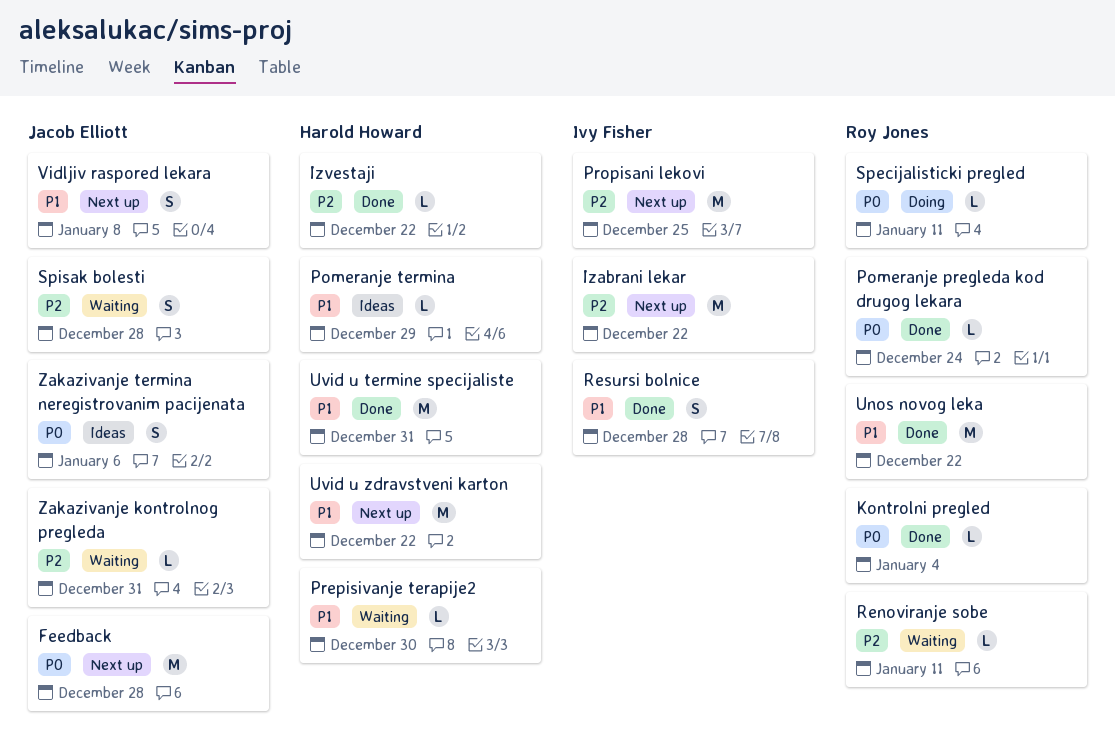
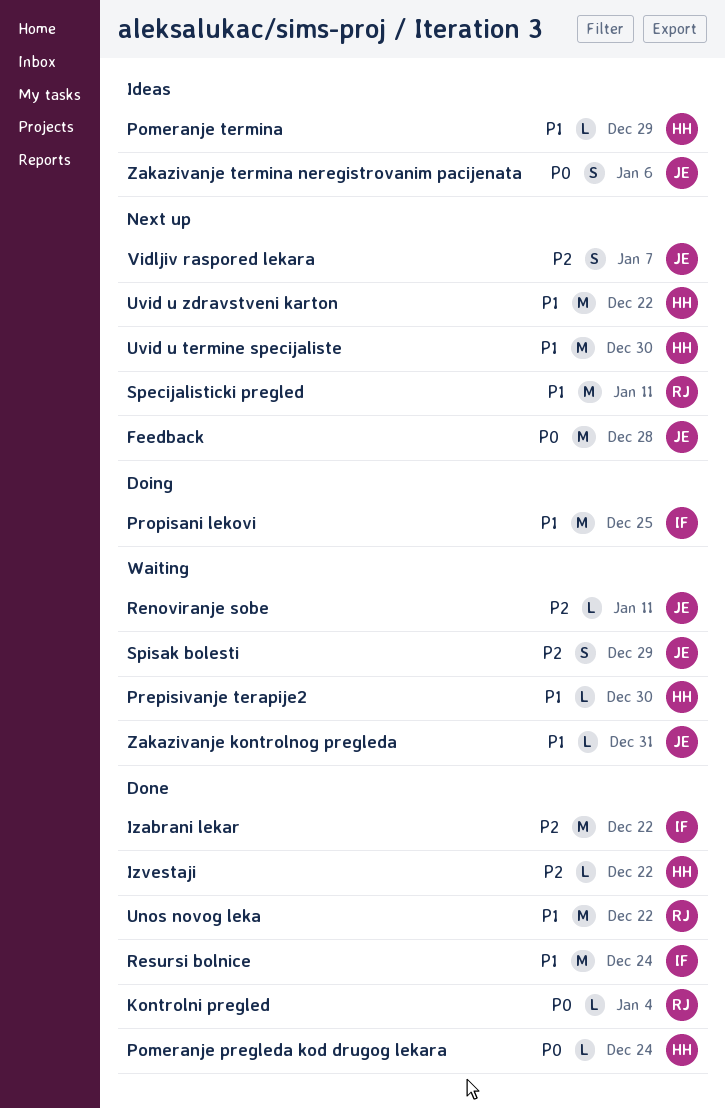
Izabrani lekar, status: Next up -> Done
Pomeranje pregleda kod drugog lekara, owner: Roy Jones -> Harold Howard
Propisani lekovi, status: Next up -> Doing
Propisani lekovi, priority: P2 -> P1
Renoviranje sobe, owner: Roy Jones -> Jacob Elliott
Resursi bolnice, estimate: S -> M
Resursi bolnice, due: Dec 28 -> Dec 24
Specijalisticki pregled, status: Doing -> Next up
Specijalisticki pregled, priority: P0 -> P1
Specijalisticki pregled, estimate: L -> M
Spisak bolesti, due: Dec 28 -> Dec 29
Uvid u termine specijaliste, status: Done -> Next up
Uvid u termine specijaliste, due: Dec 31 -> Dec 30
Vidljiv raspored lekara, priority: P1 -> P2
Vidljiv raspored lekara, due: Jan 8 -> Jan 7
Zakazivanje kontrolnog pregleda, priority: P2 -> P1

